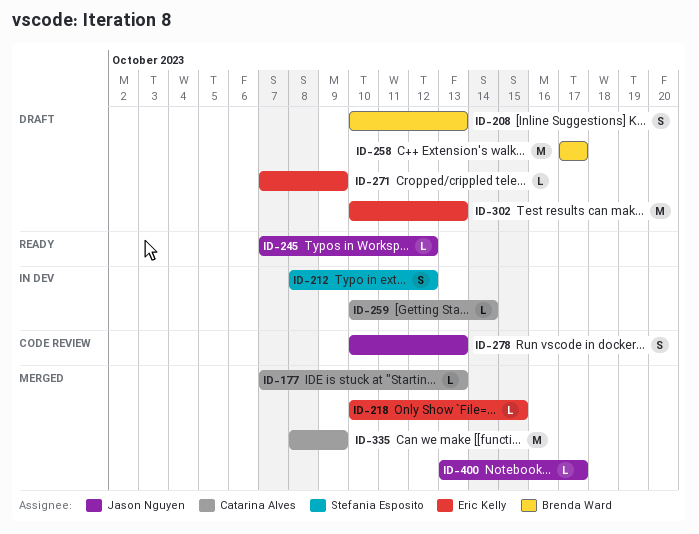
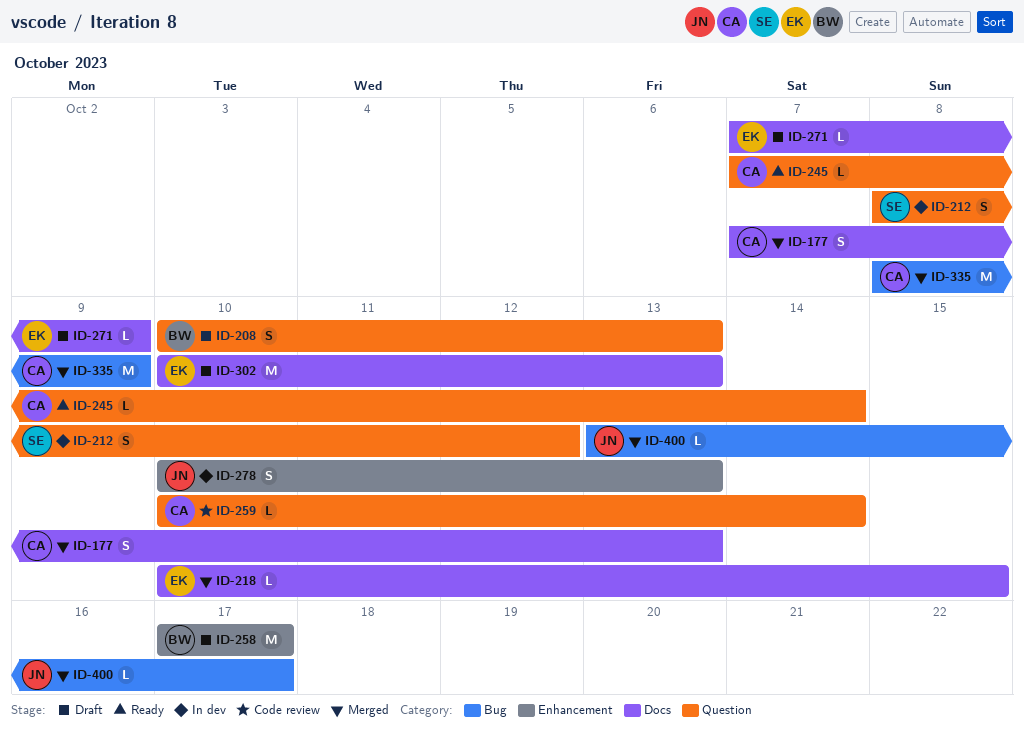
ID-177, estimate: L -> S
ID-245, owner: Jason Nguyen -> Catarina Alves
ID-245, due: Oct 12 -> Oct 14
ID-259, status: In dev -> Code review
ID-278, status: Code review -> In dev

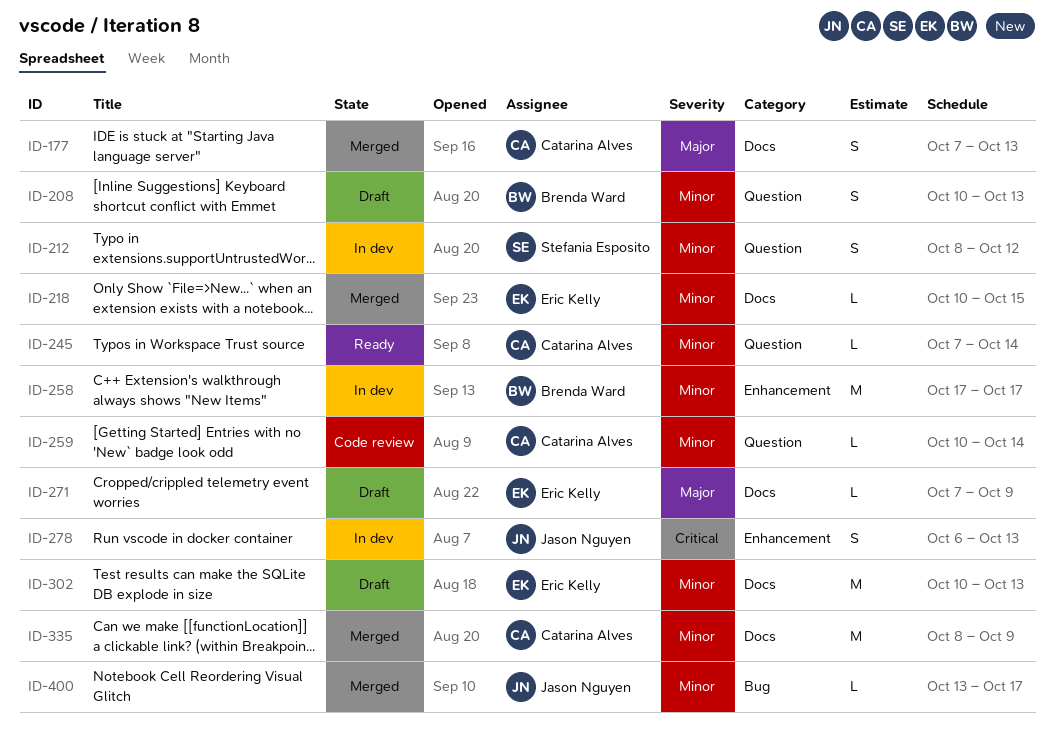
ID-258, status: Draft -> In dev
ID-278, start: Oct 10 -> Oct 6
ID-335, label: Bug -> Docs

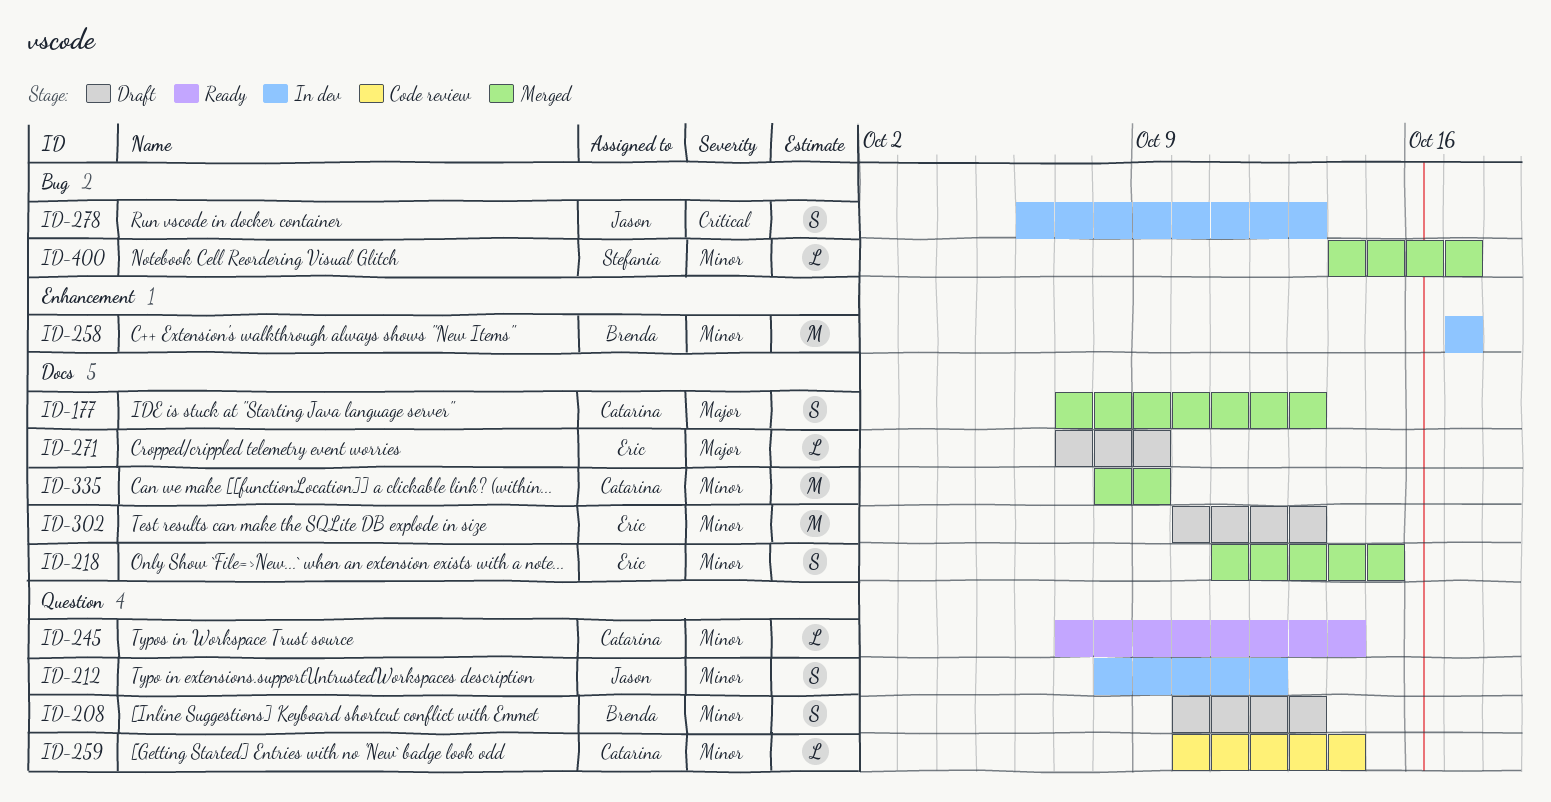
ID-212, owner: Stefania Esposito -> Jason Nguyen
ID-218, estimate: L -> S
ID-218, start: Oct 10 -> Oct 11
ID-278, label: Enhancement -> Bug
ID-400, owner: Jason Nguyen -> Stefania Esposito
ID-400, start: Oct 13 -> Oct 14

